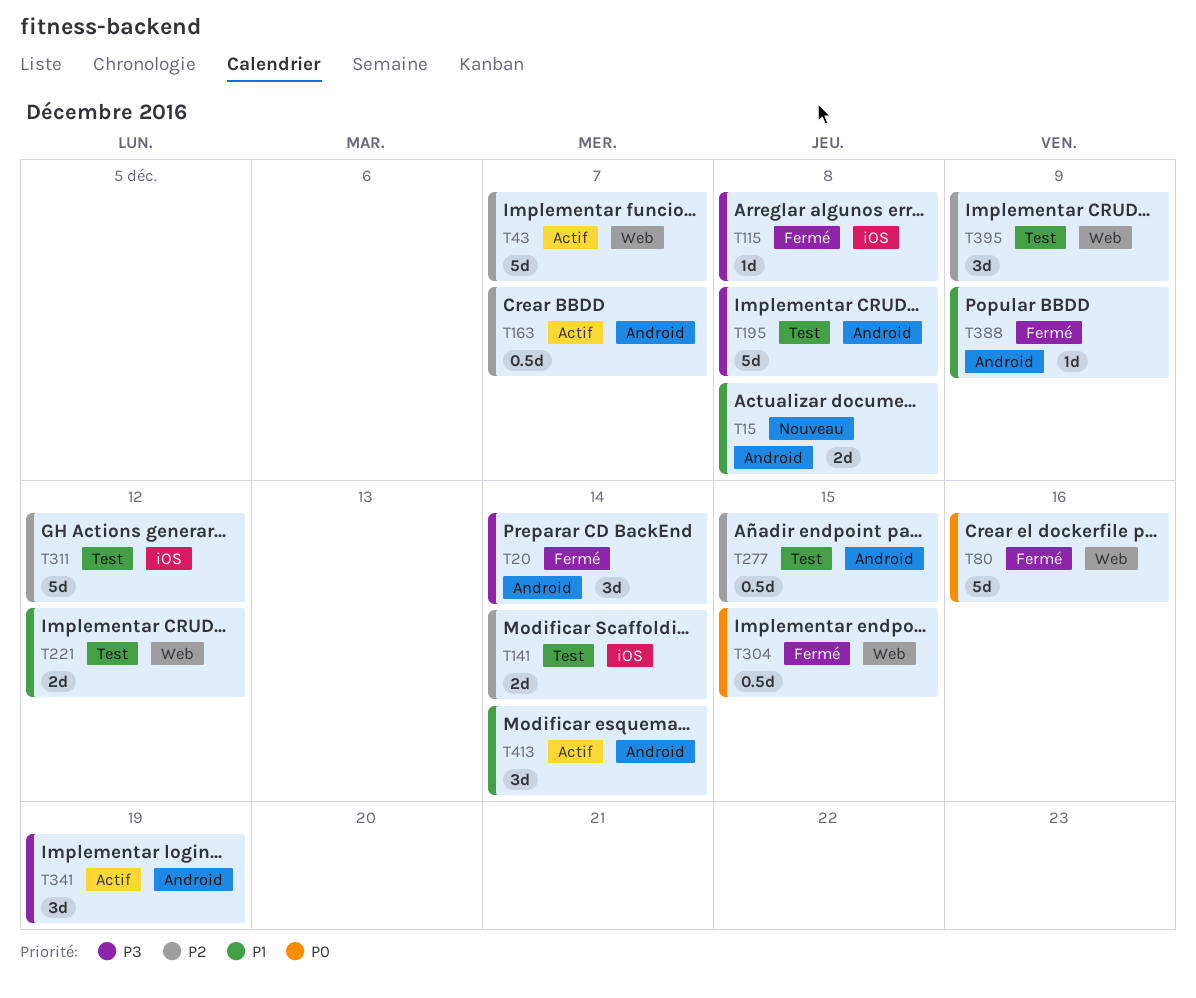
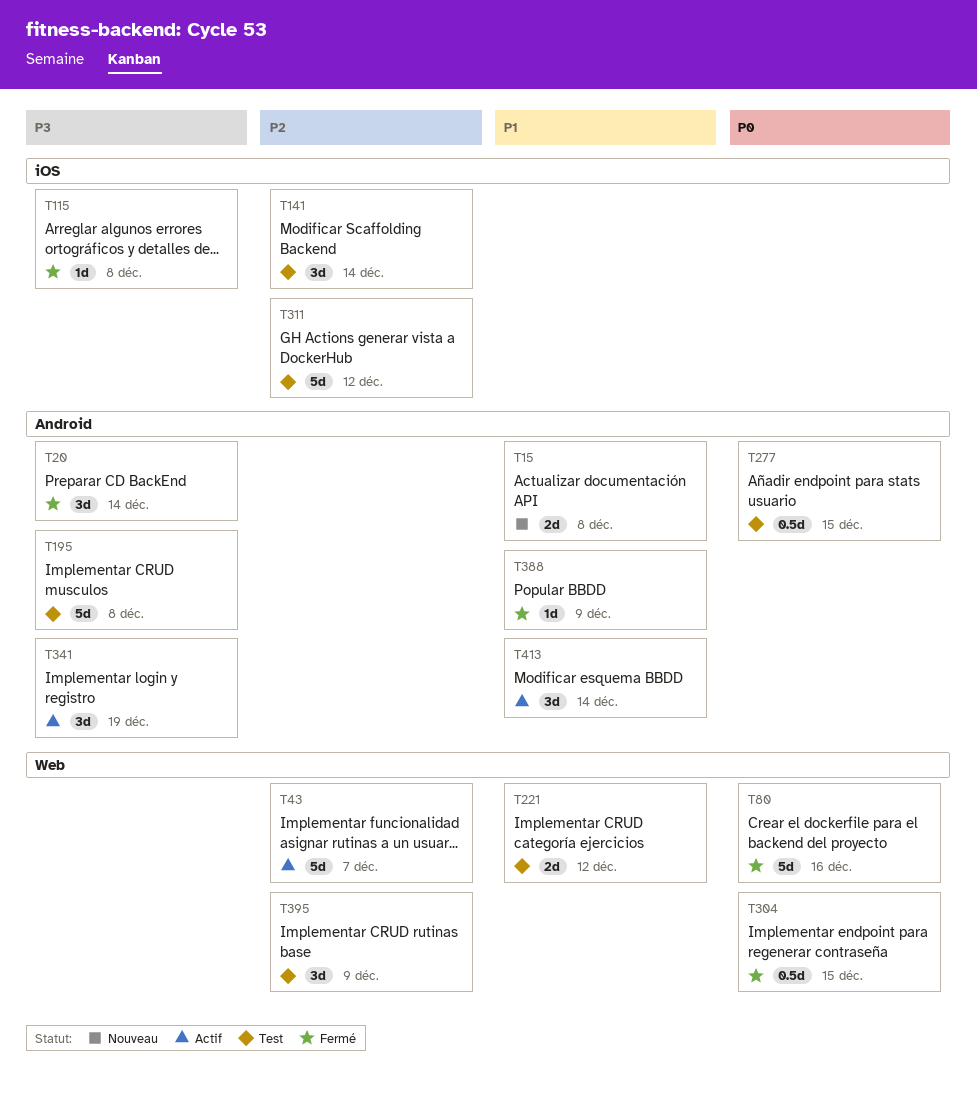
T141, estimate: 2d -> 3d
T163: present -> none
T277, priority: P2 -> P0

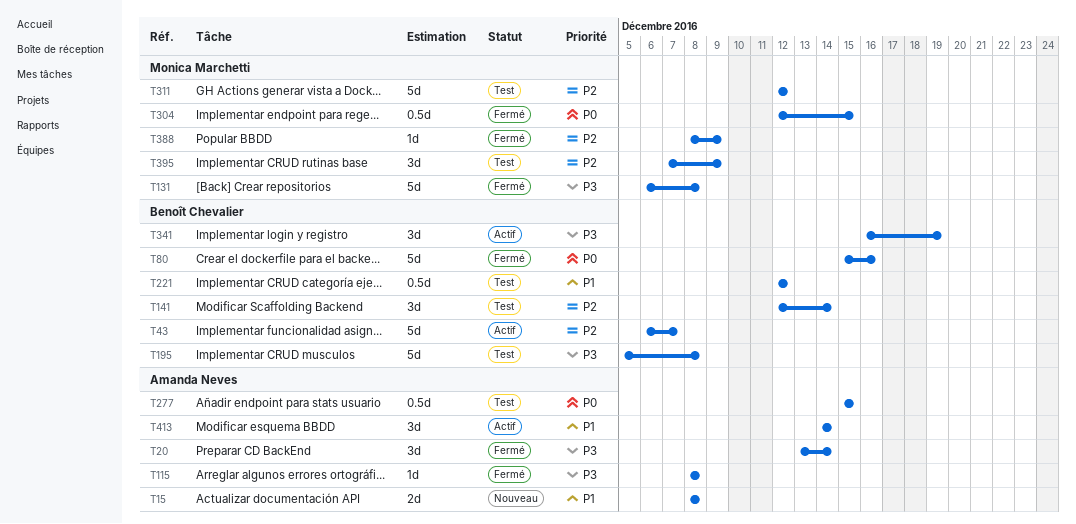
T131: none -> present
T221, estimate: 2d -> 0.5d
T388, priority: P1 -> P2

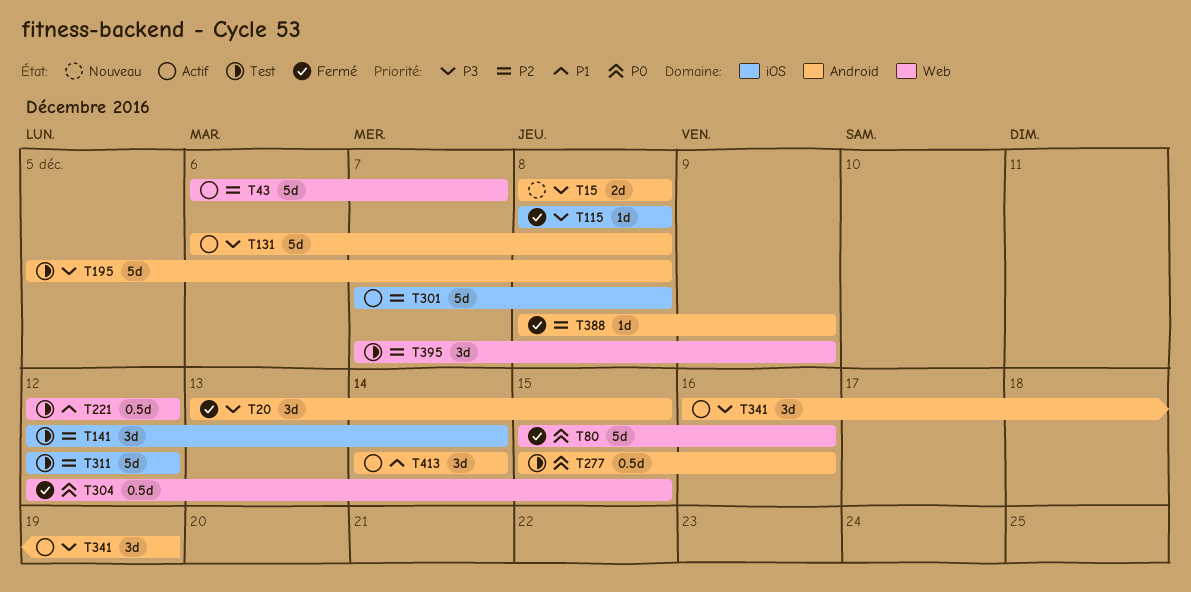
T15, priority: P1 -> P3
T20, due: Dec 14 -> Dec 15
T131, status: Fermé -> Actif
T277, due: Dec 15 -> Dec 16
T301: none -> present

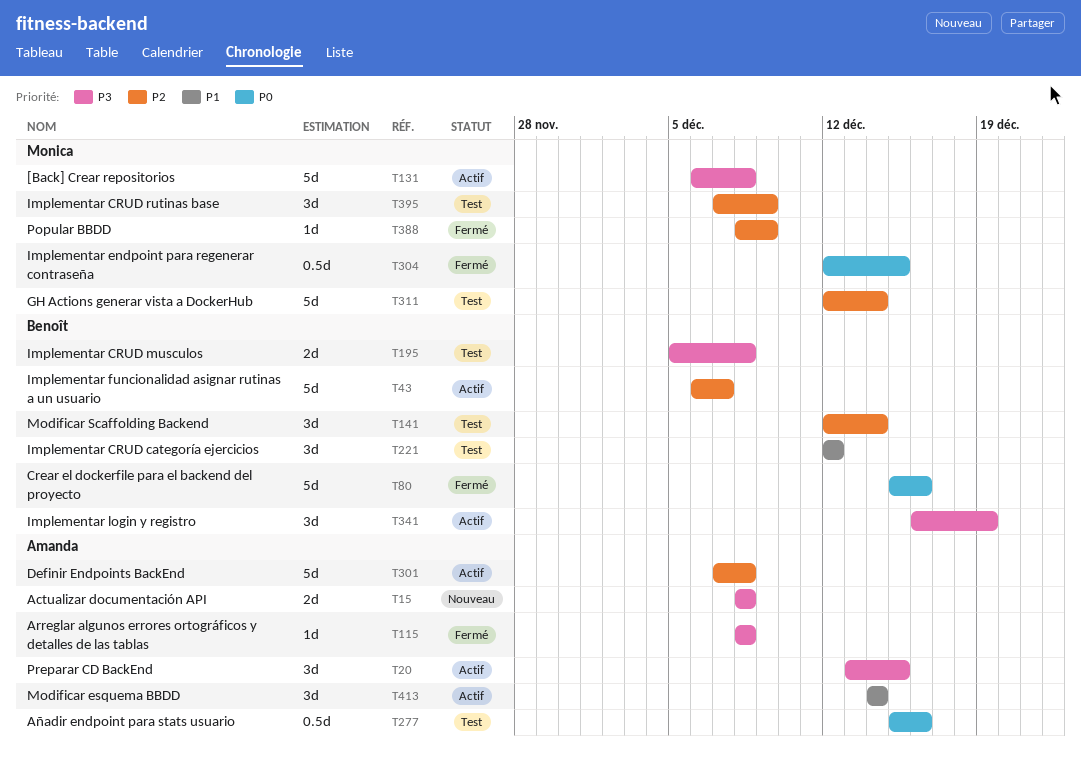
T20, status: Fermé -> Actif
T195, estimate: 5d -> 2d
T221, estimate: 0.5d -> 3d
T311, due: Dec 12 -> Dec 14

